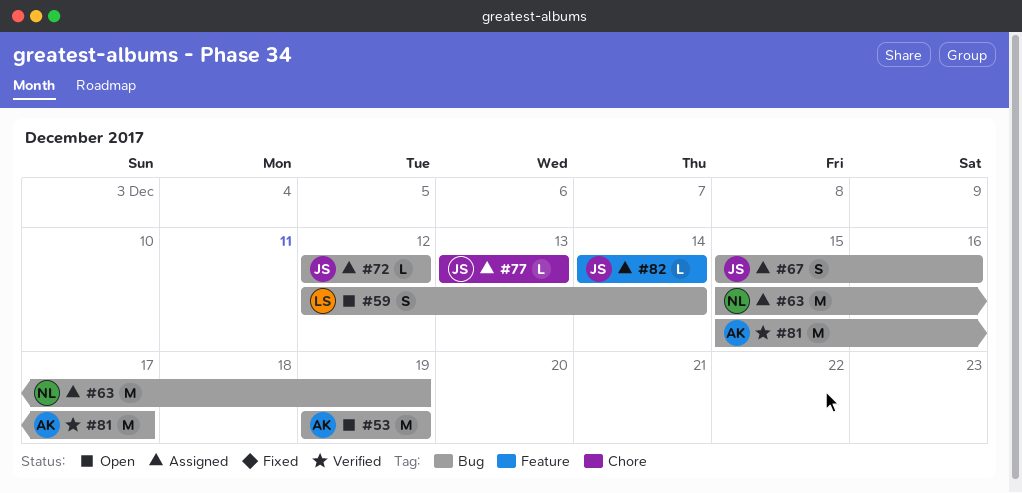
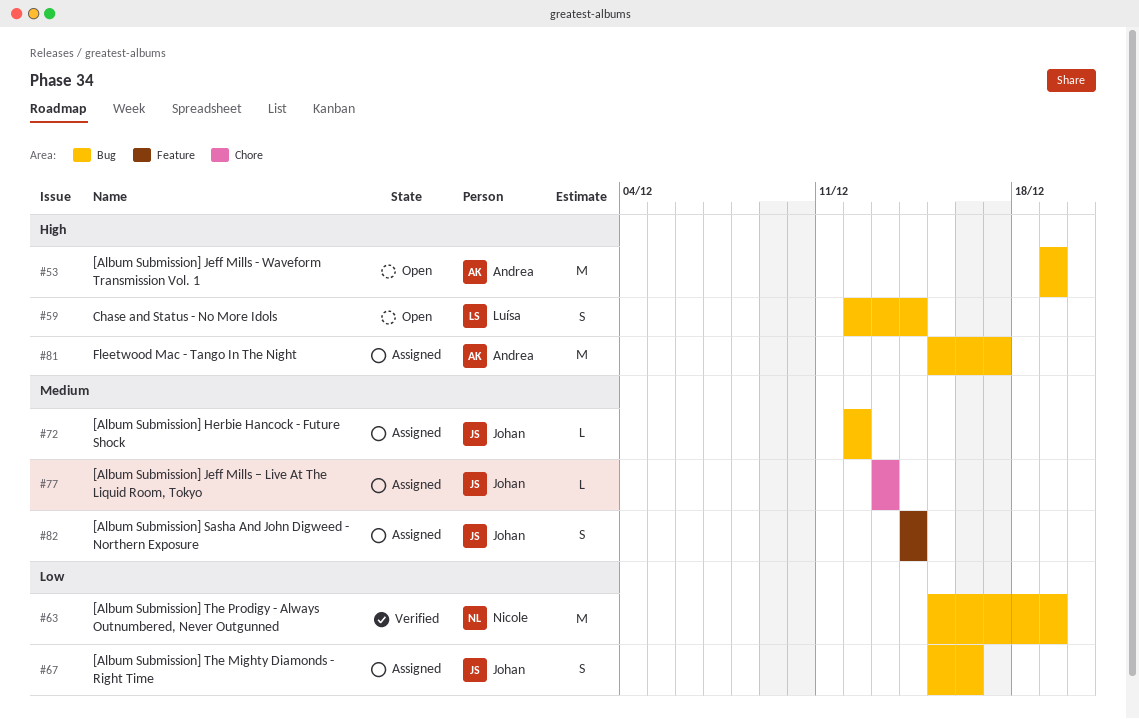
#63, status: Assigned -> Verified
#81, status: Verified -> Assigned
#82, estimate: L -> S

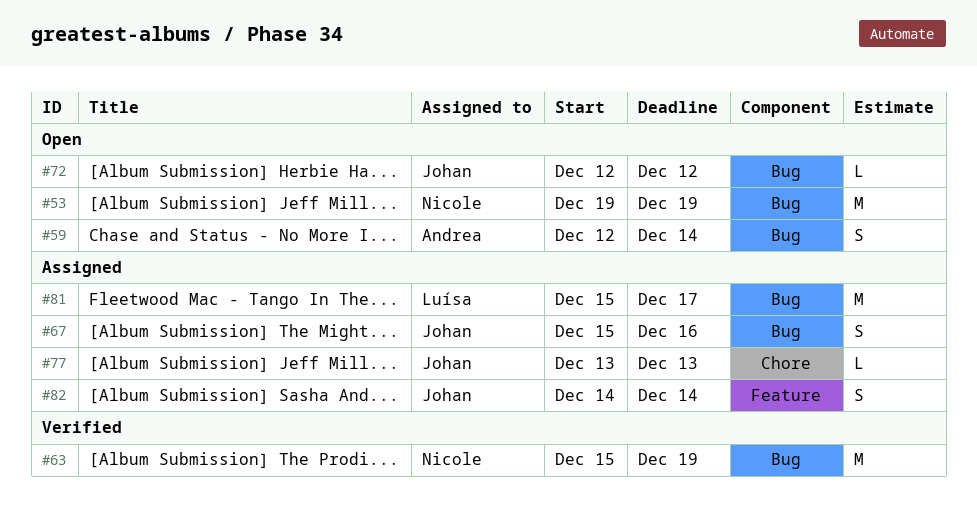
#53, owner: Andrea -> Nicole
#59, owner: Luísa -> Andrea
#72, status: Assigned -> Open
#81, owner: Andrea -> Luísa

